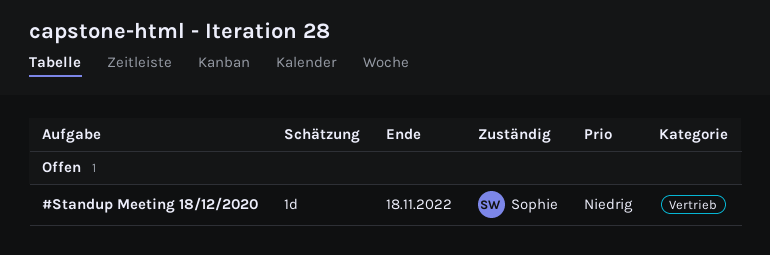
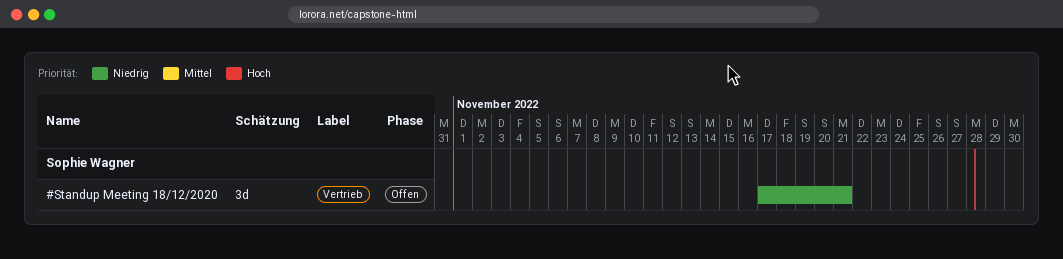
#Standup Meeting 18/12/2020, estimate: 1d -> 3d
#Standup Meeting 18/12/2020, due: Nov 18 -> Nov 21

